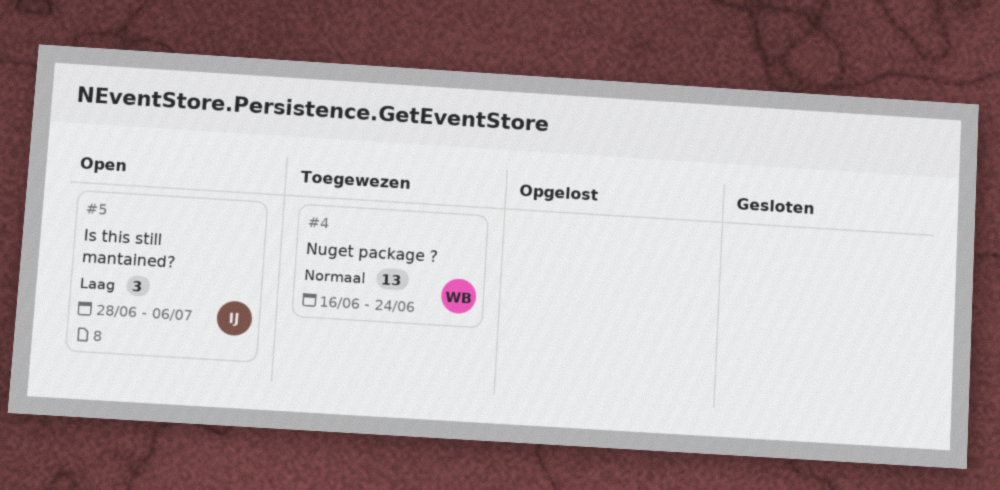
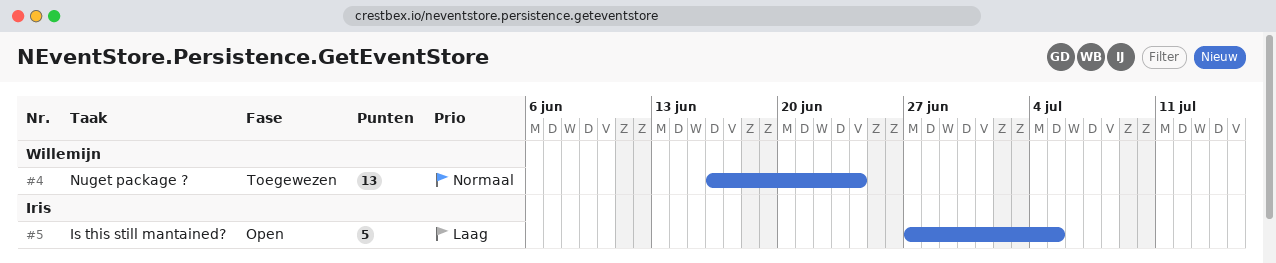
#5, estimate: 3 -> 5
#5, start: Jun 28 -> Jun 27
#5, due: Jul 6 -> Jul 5

